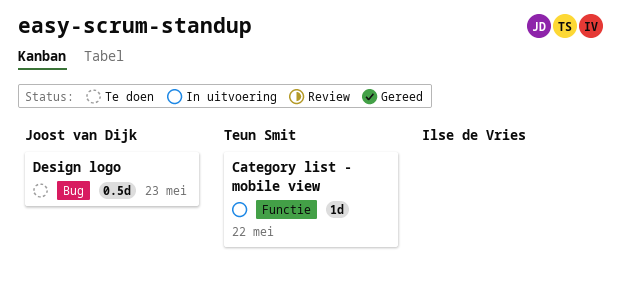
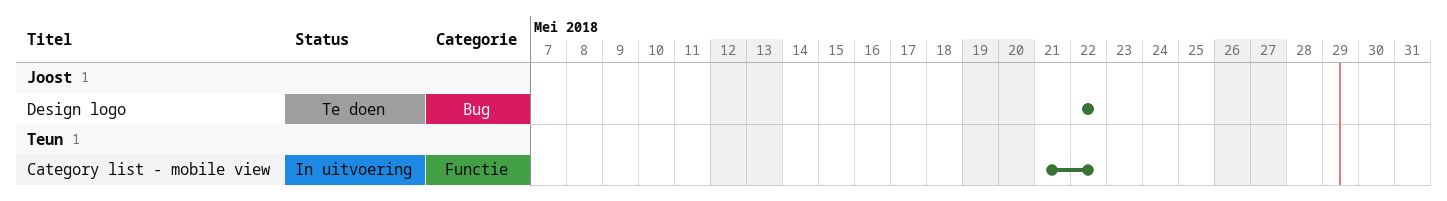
Design logo, due: May 23 -> May 22

